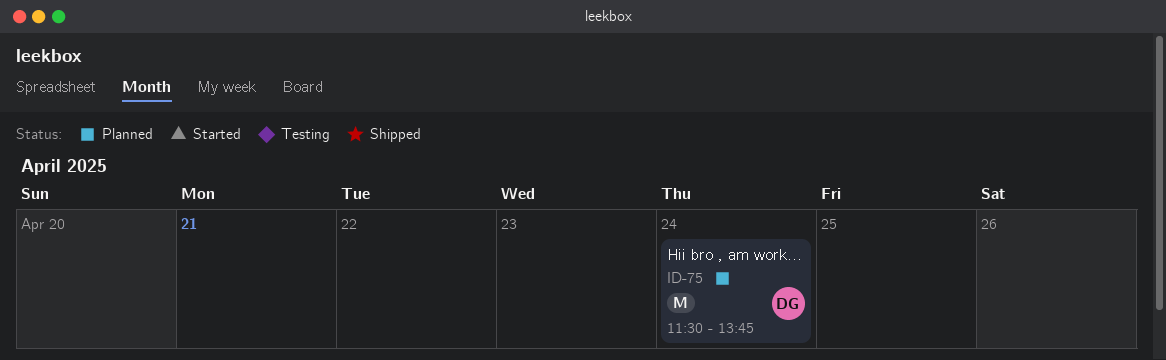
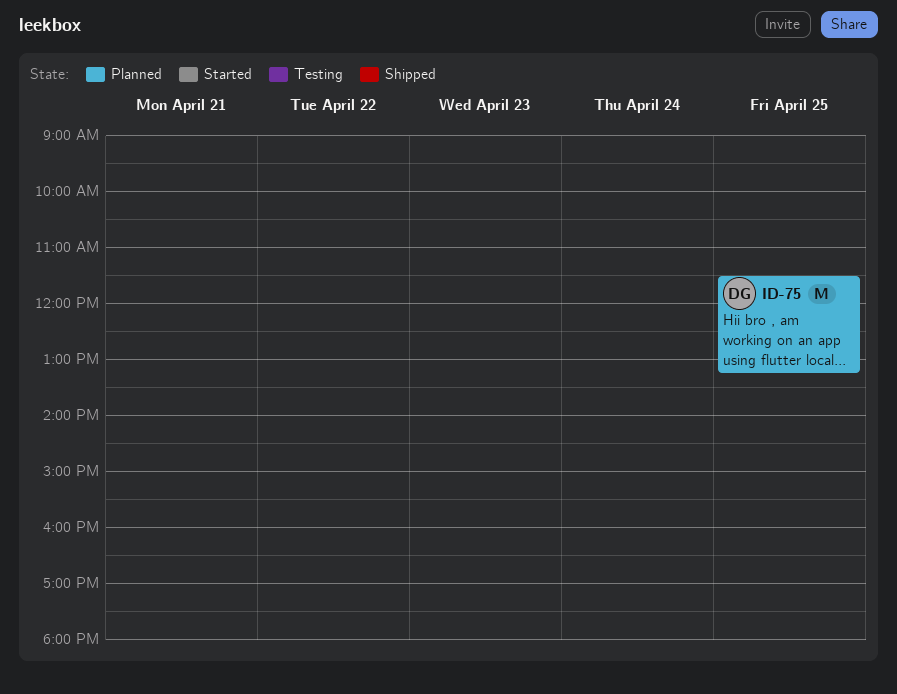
ID-75, day: Apr 24 -> Apr 25
ID-75, ends: 13:45 -> 13:15

